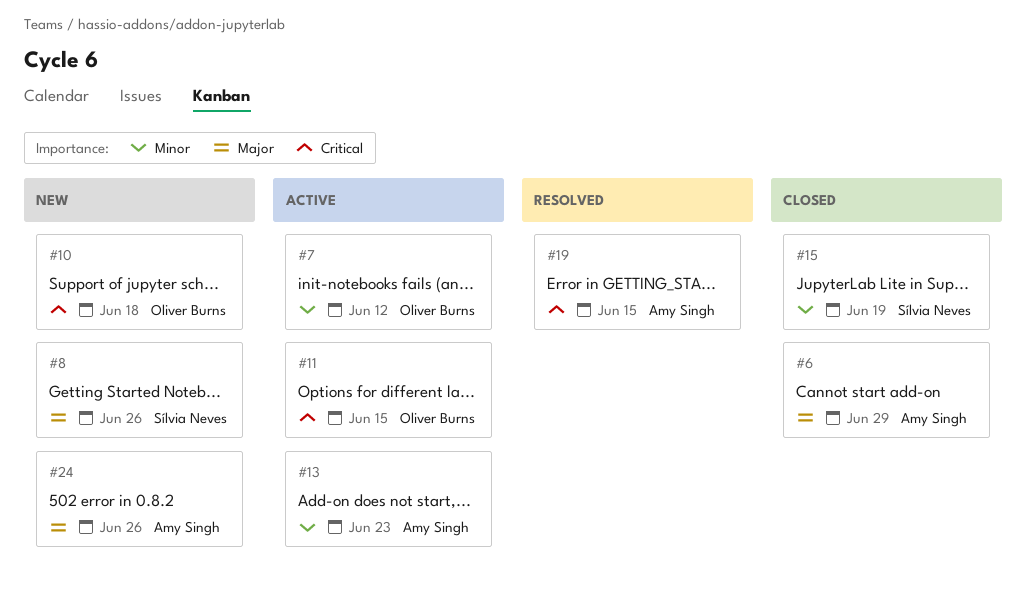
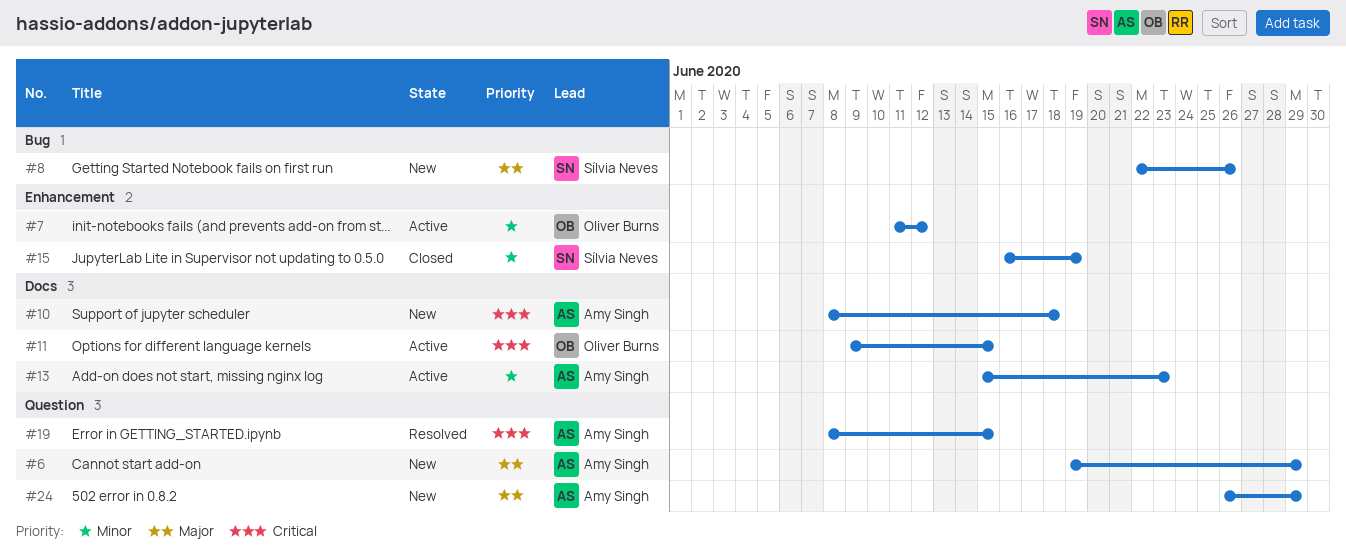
#6, status: Closed -> New
#10, owner: Oliver Burns -> Amy Singh
#24, due: Jun 26 -> Jun 29

